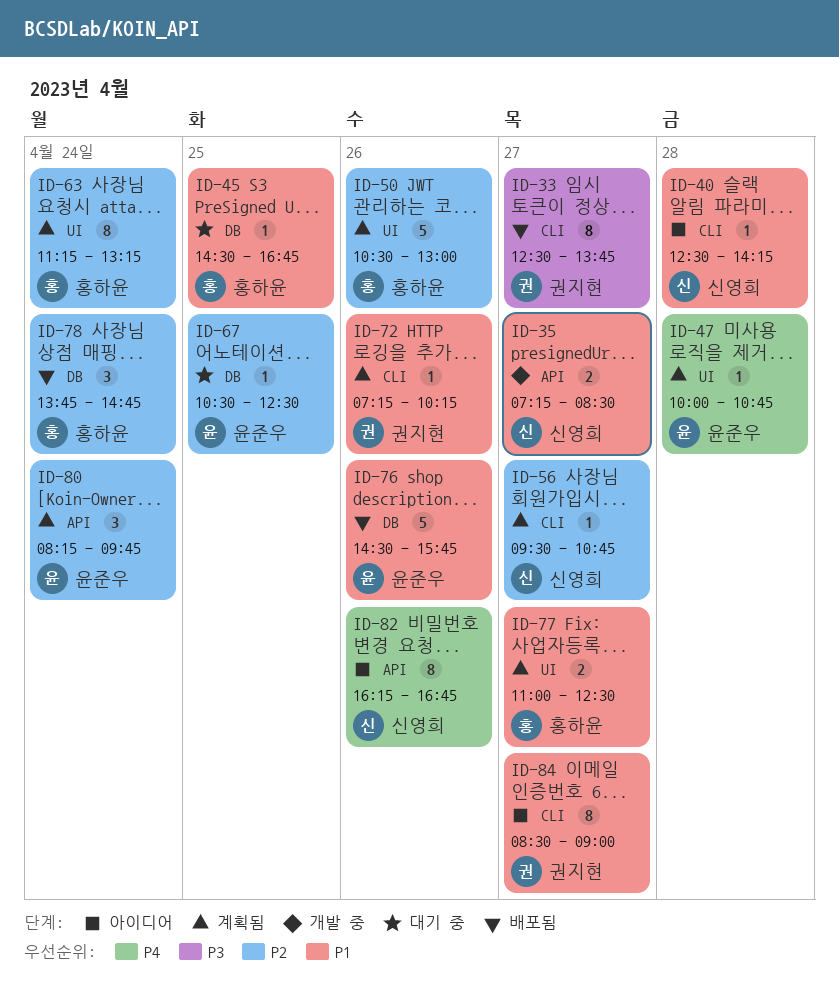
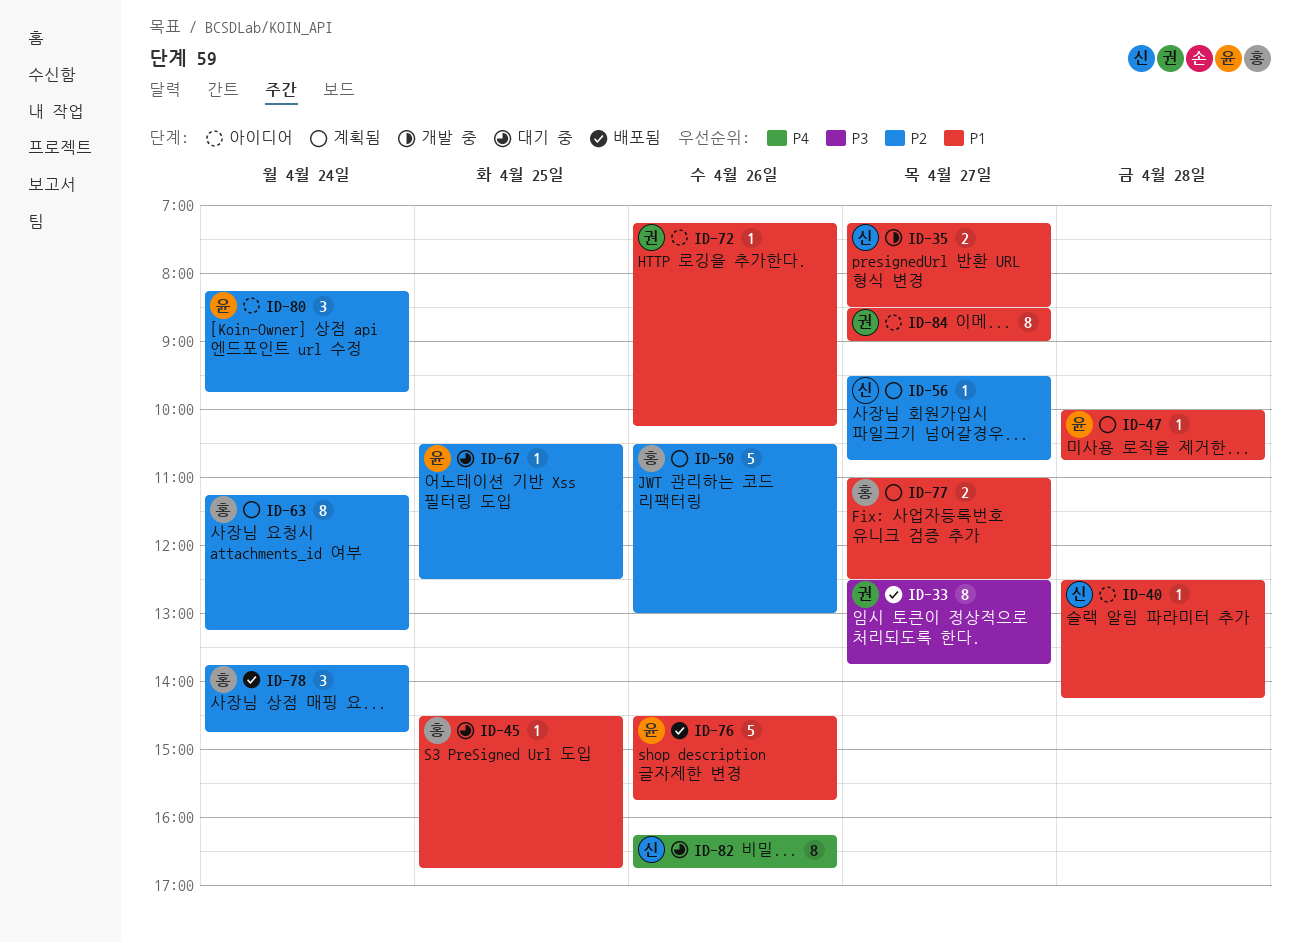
ID-47, priority: P4 -> P1
ID-72, status: 계획됨 -> 아이디어
ID-80, status: 계획됨 -> 아이디어
ID-82, status: 아이디어 -> 대기 중

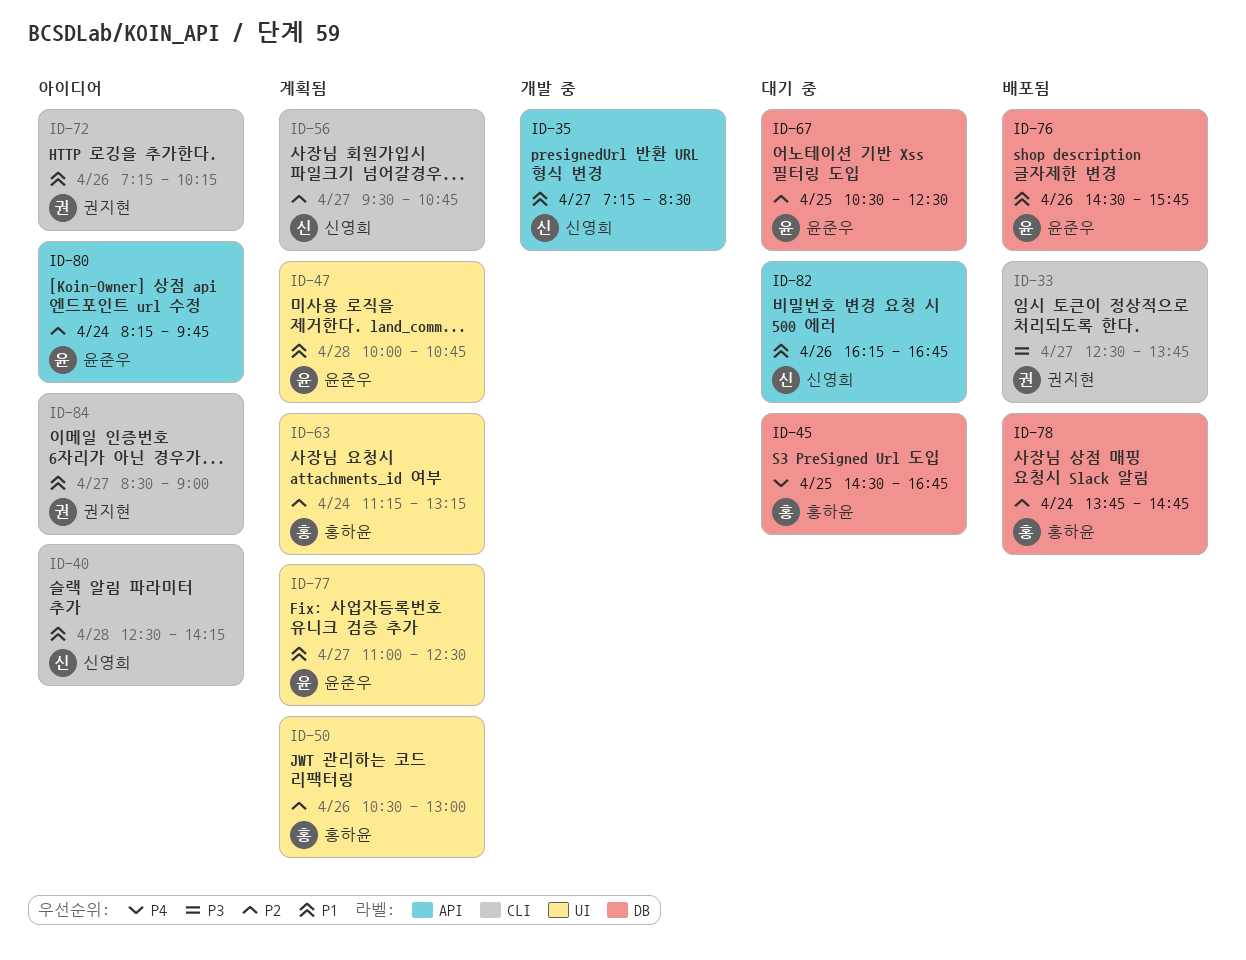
ID-45, priority: P1 -> P4
ID-77, owner: 홍하윤 -> 윤준우
ID-82, priority: P4 -> P1

